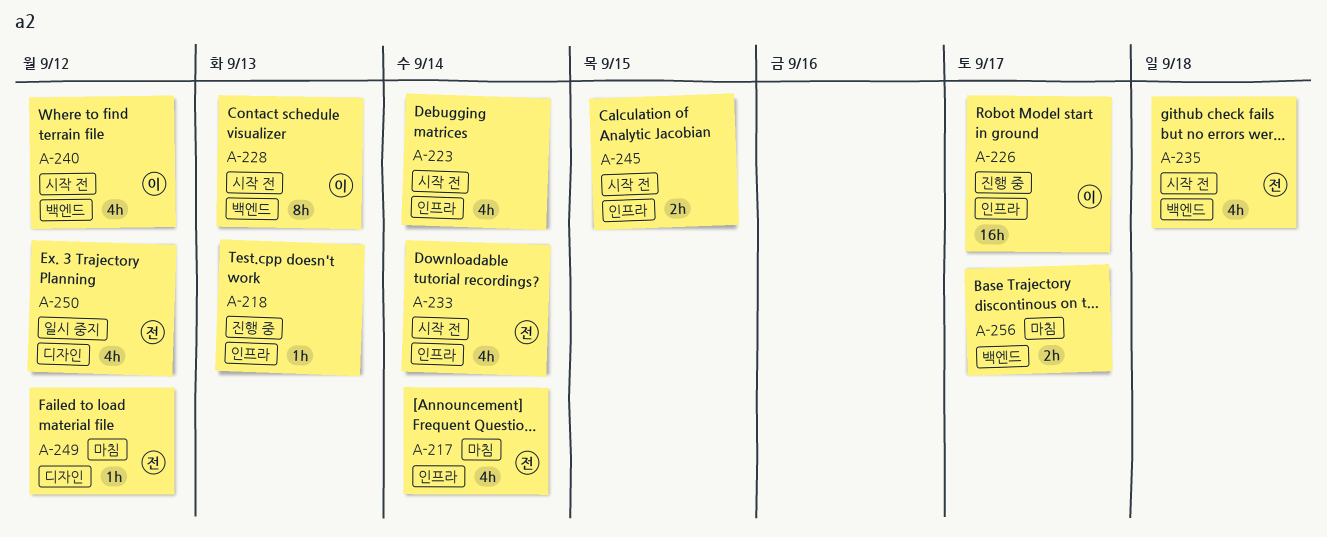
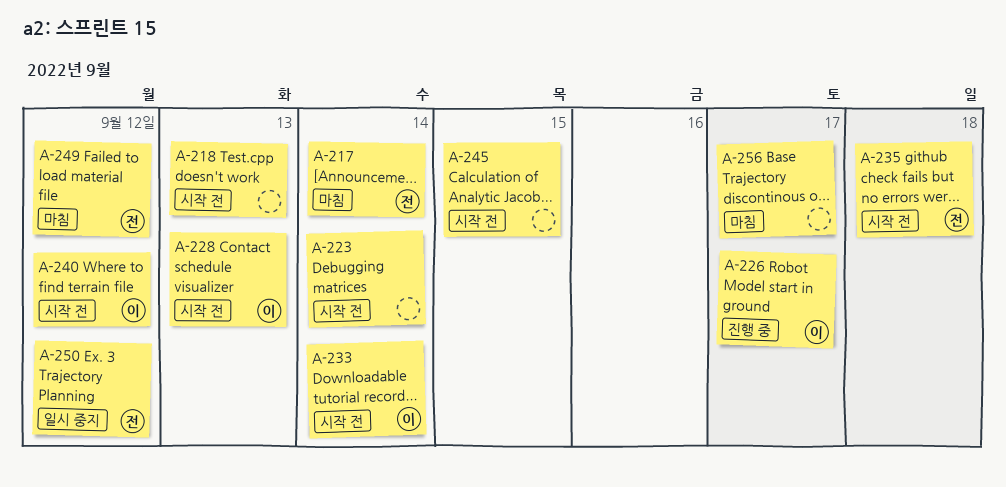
A-218, status: 진행 중 -> 시작 전
A-233, owner: 전 -> 이

